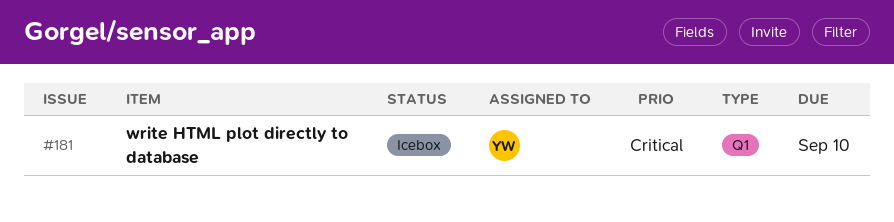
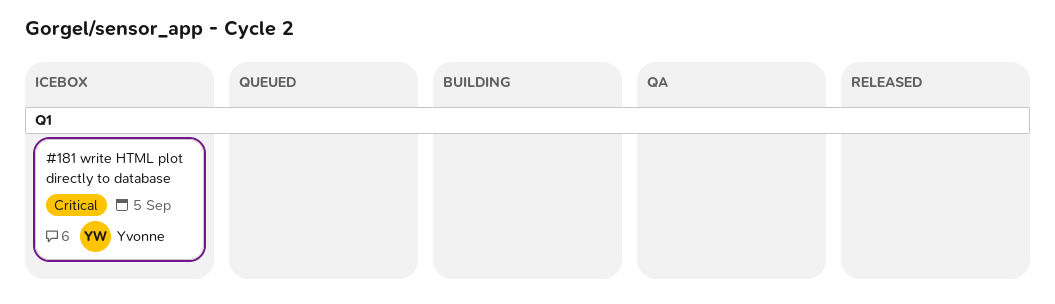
#181, due: Sep 10 -> Sep 5

